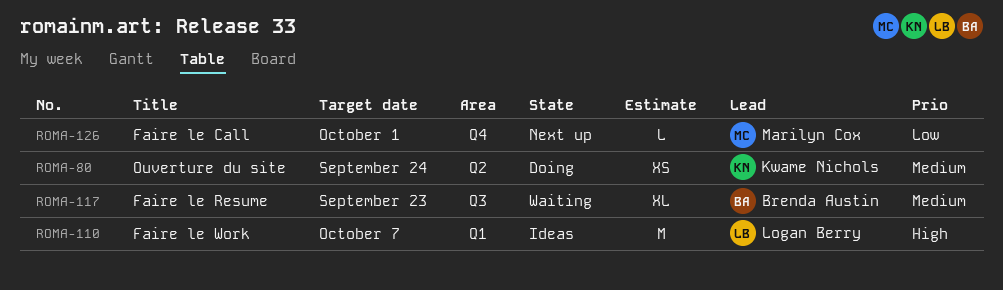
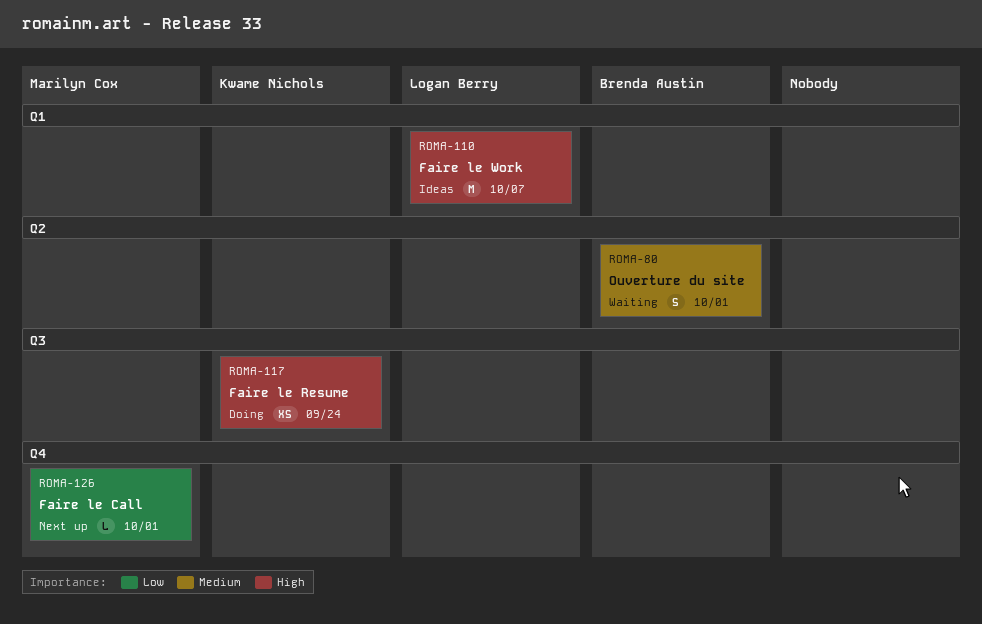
ROMA-80, status: Doing -> Waiting
ROMA-80, owner: Kwame Nichols -> Brenda Austin
ROMA-80, estimate: XS -> S
ROMA-80, due: Sep 24 -> Oct 1
ROMA-117, status: Waiting -> Doing
ROMA-117, owner: Brenda Austin -> Kwame Nichols
ROMA-117, priority: Medium -> High
ROMA-117, estimate: XL -> XS
ROMA-117, due: Sep 23 -> Sep 24

